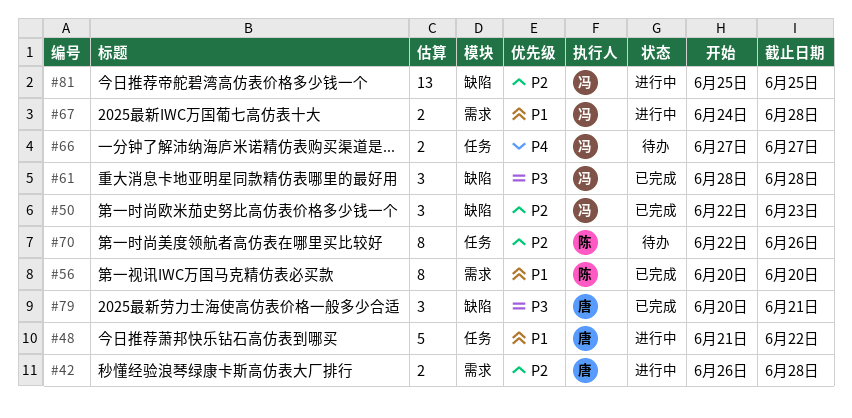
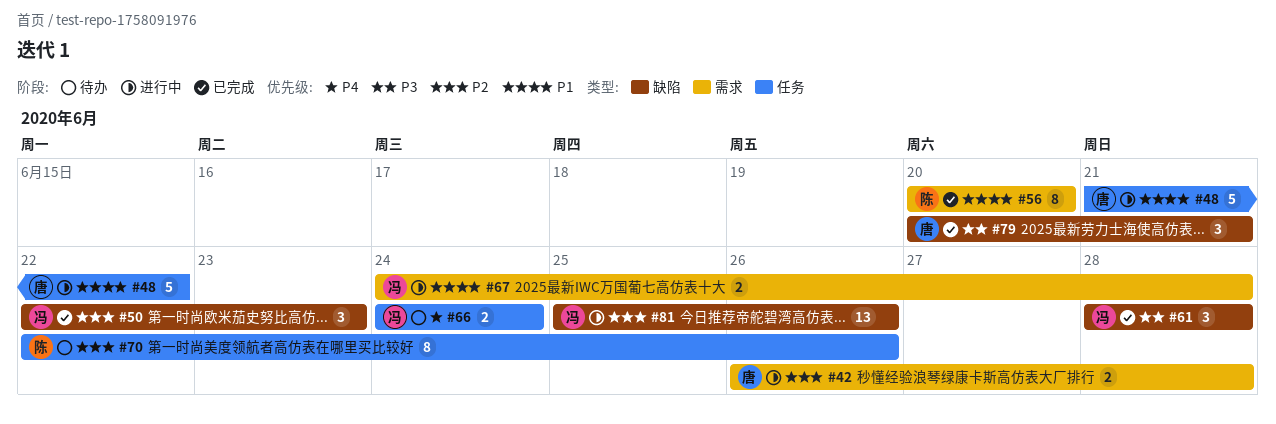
#66, start: Jun 27 -> Jun 24
#66, due: Jun 27 -> Jun 24
#81, due: Jun 25 -> Jun 26

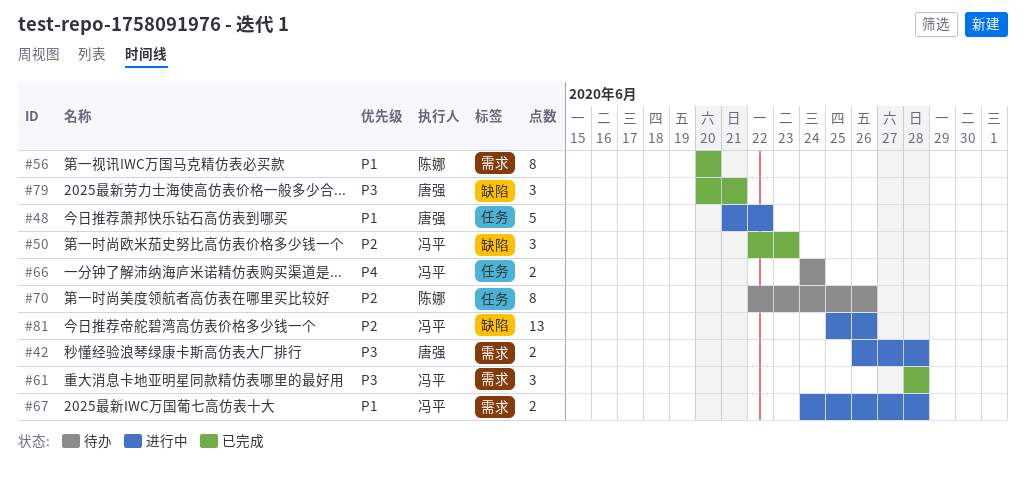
#42, priority: P2 -> P3
#61, label: 缺陷 -> 需求

